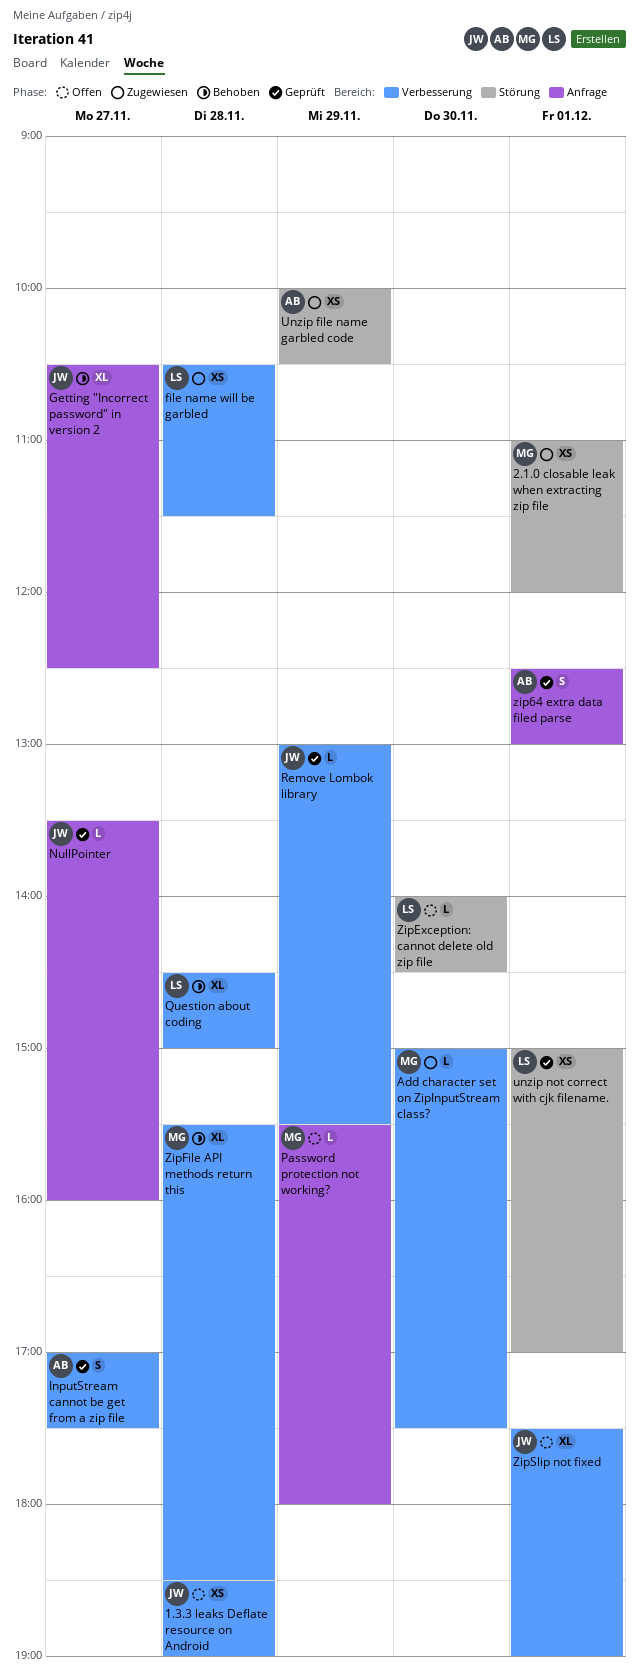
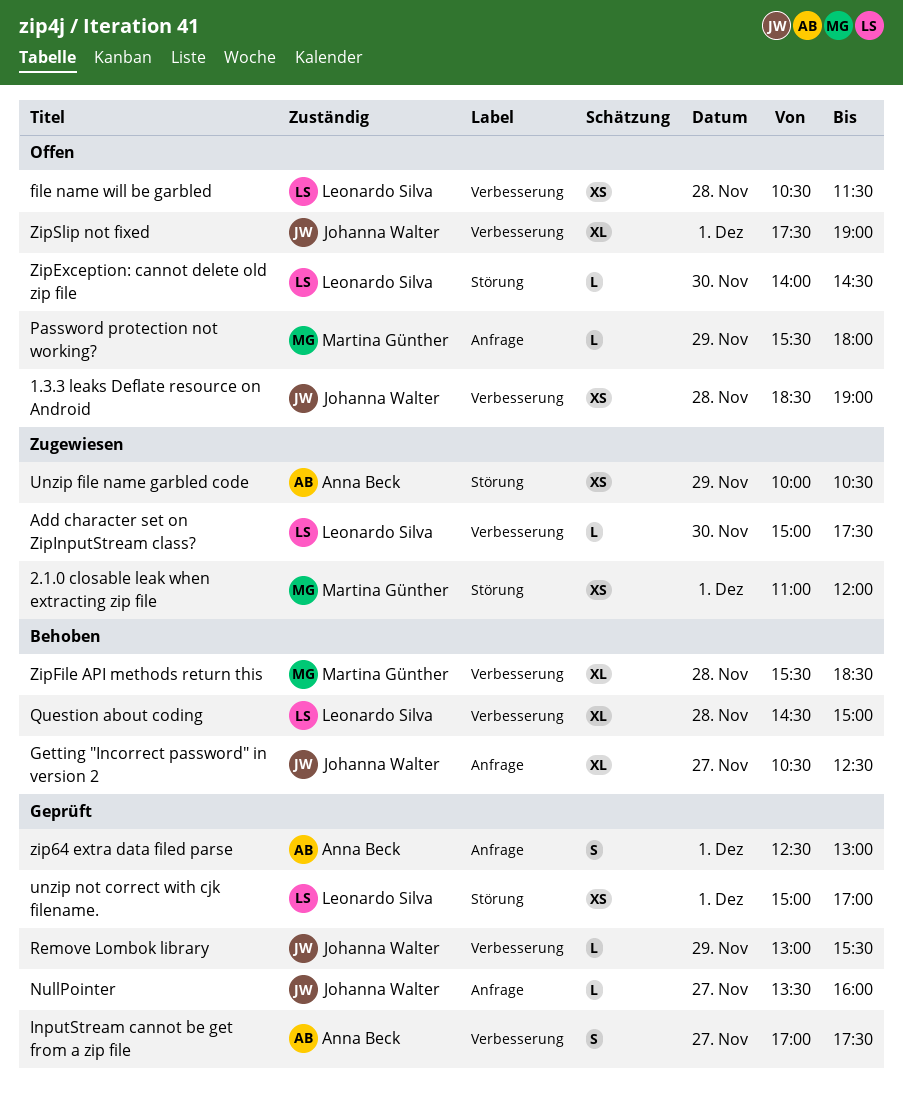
Add character set on ZipInputStream class?, owner: Martina Günther -> Leonardo Silva
file name will be garbled, status: Zugewiesen -> Offen

